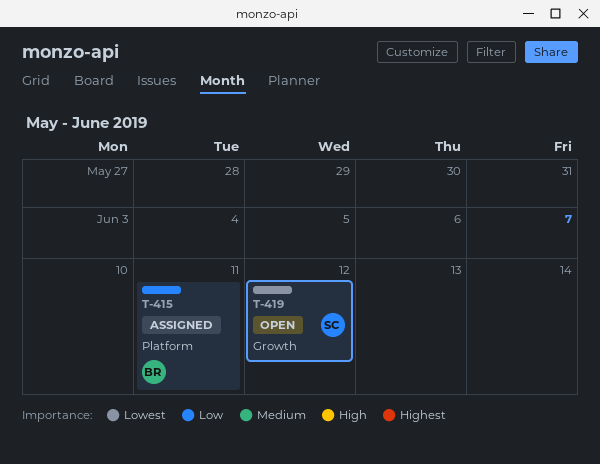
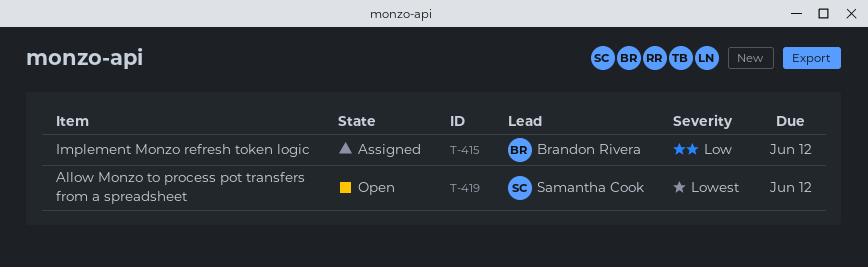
T-415, due: Jun 11 -> Jun 12

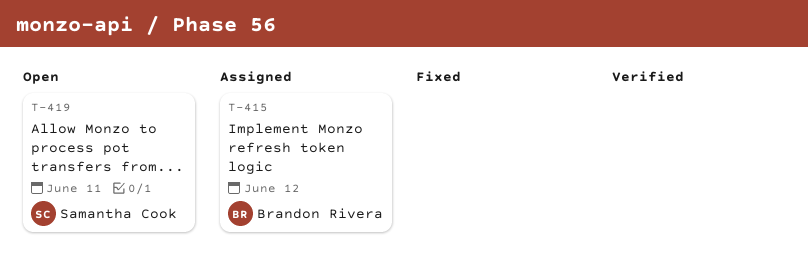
T-419, due: Jun 12 -> Jun 11

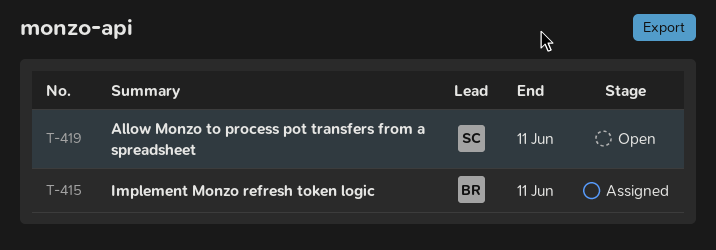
T-415, due: Jun 12 -> Jun 11

